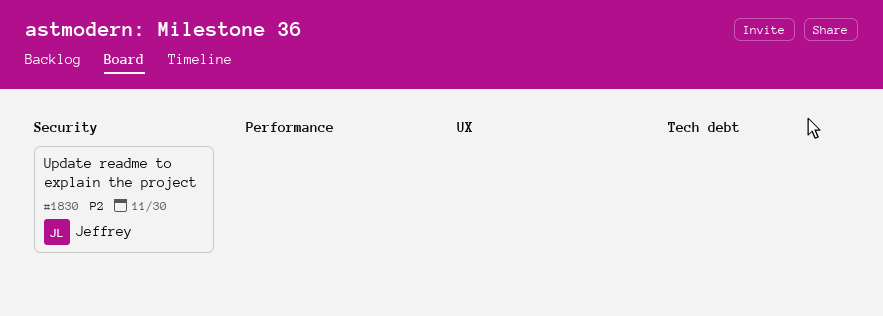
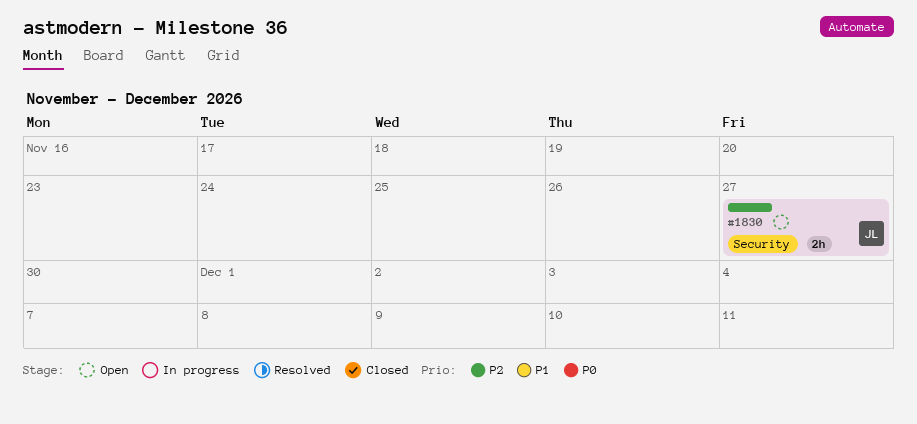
#1830, due: Nov 30 -> Nov 27

